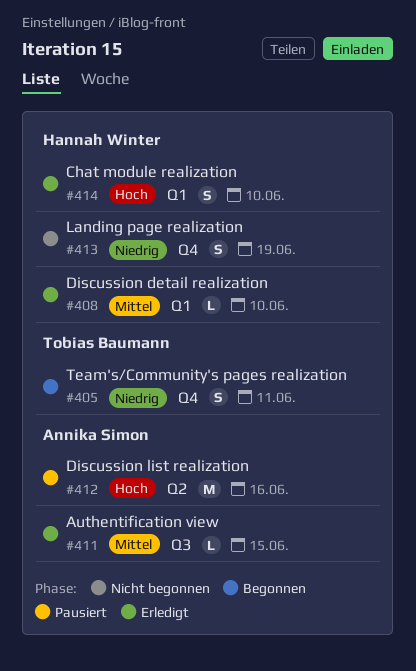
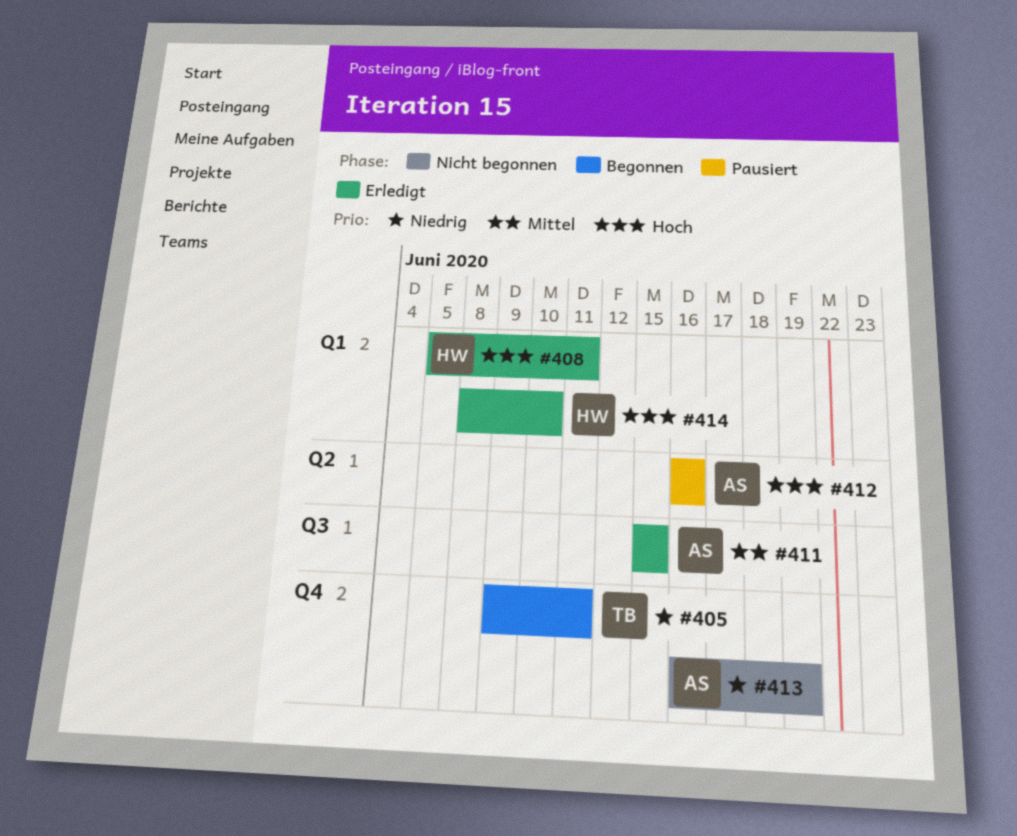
#408, priority: Mittel -> Hoch
#408, due: Jun 10 -> Jun 11
#413, owner: Hannah Winter -> Annika Simon

